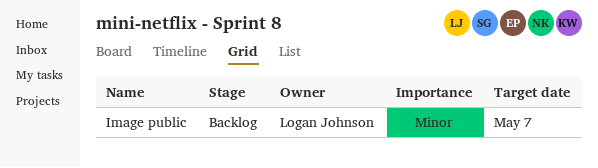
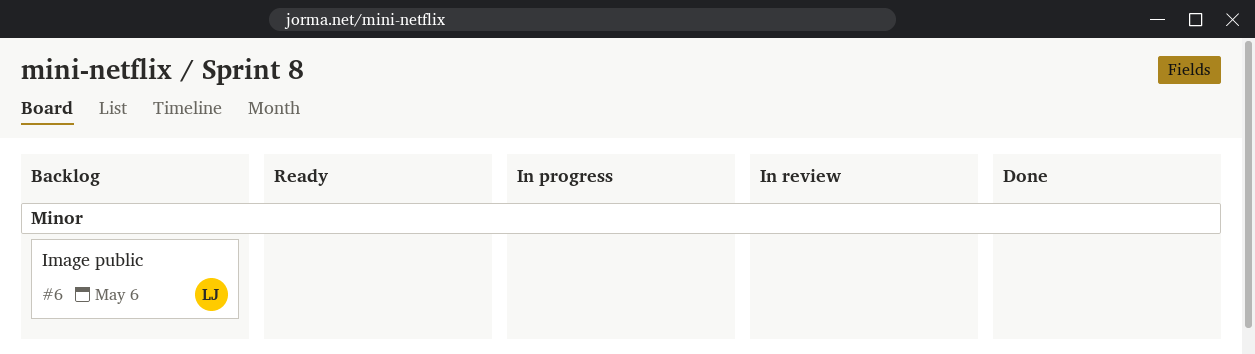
Image public, due: May 7 -> May 6

